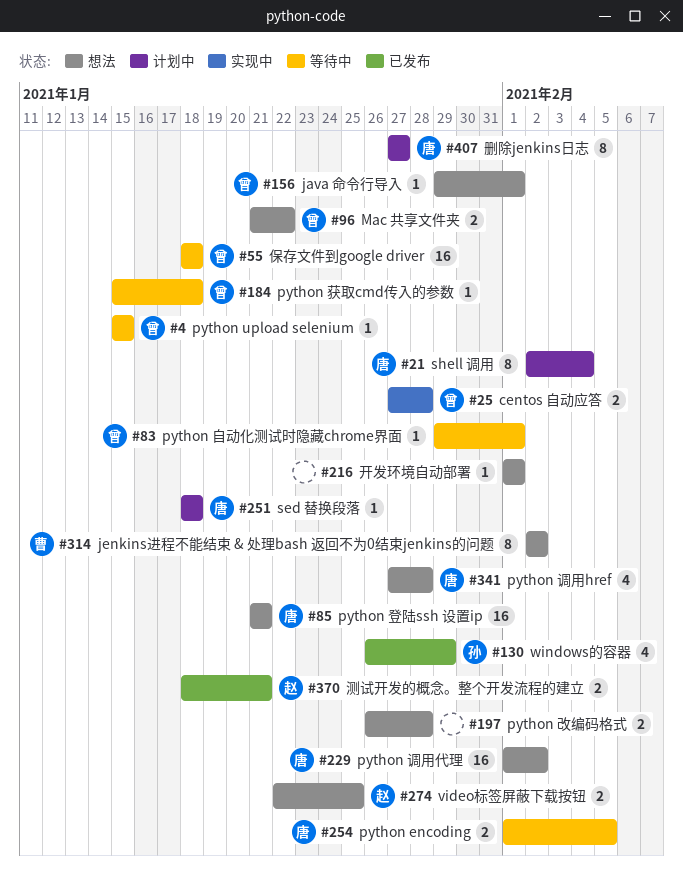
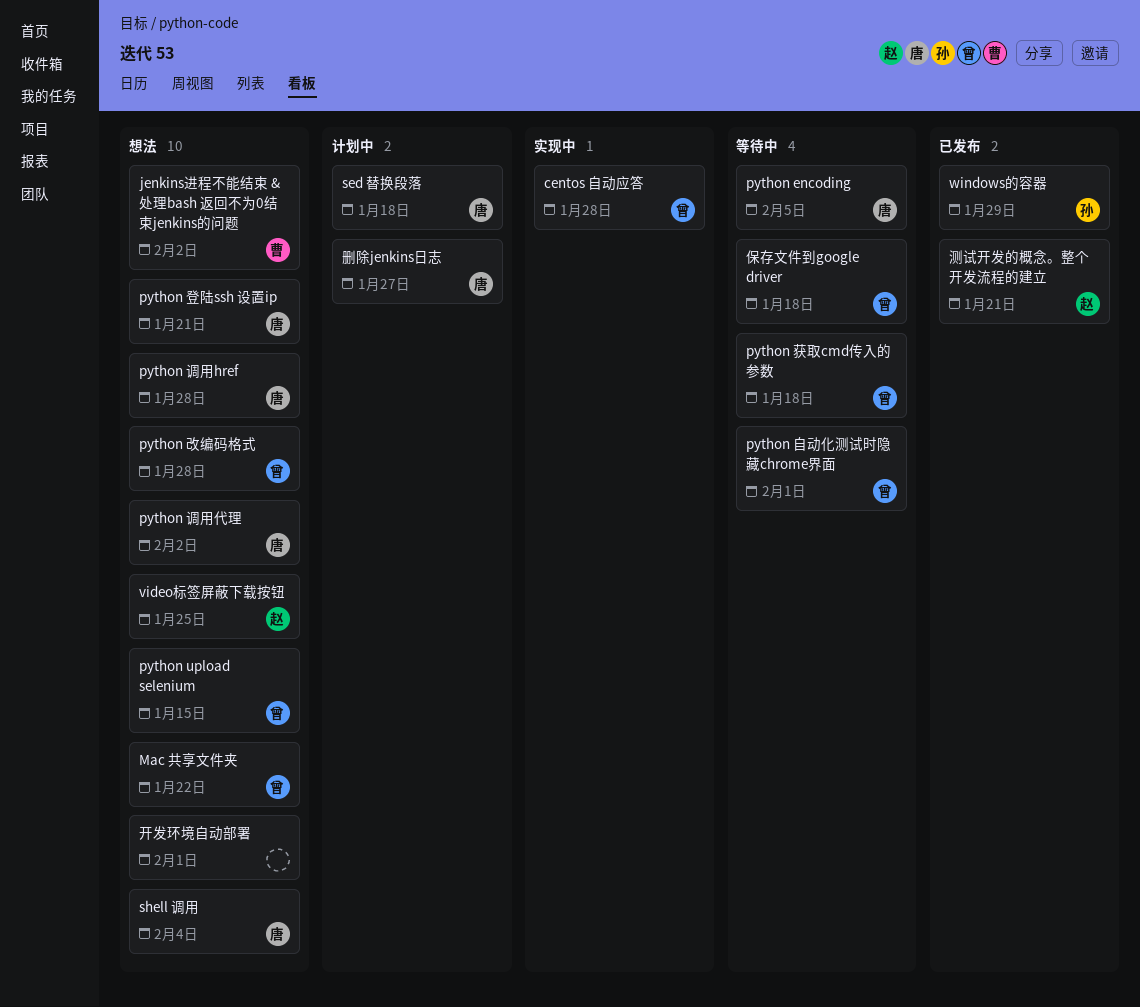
java 命令行导入: present -> none
python upload selenium, status: 等待中 -> 想法
python 改编码格式, owner: none -> 曾
shell 调用, status: 计划中 -> 想法

